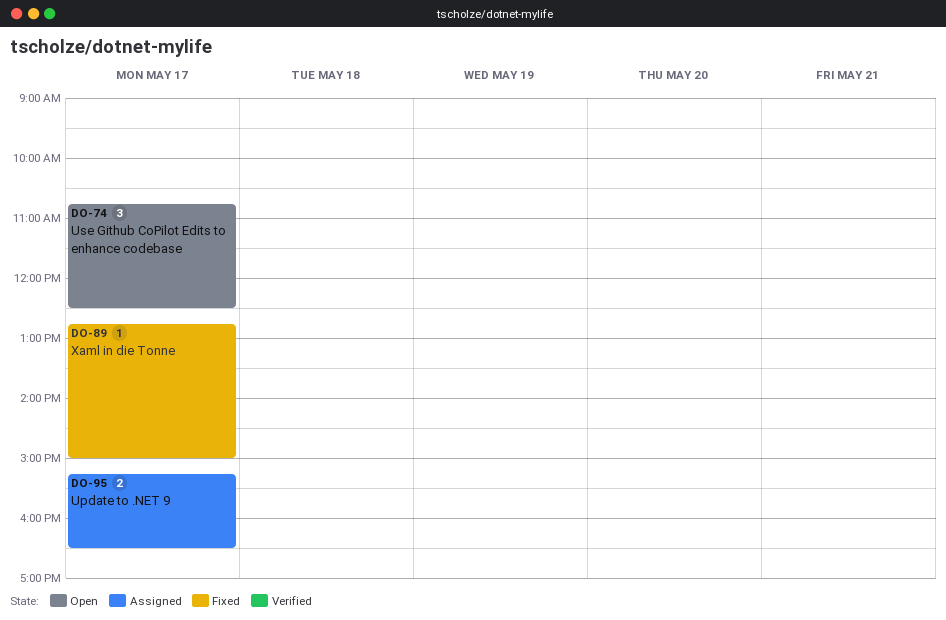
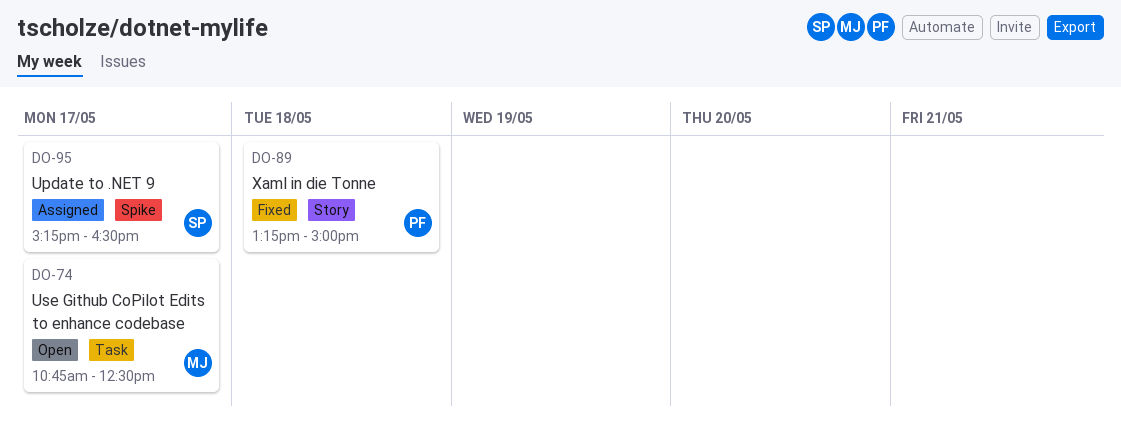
DO-89, day: May 17 -> May 18
DO-89, begins: 12:45 -> 13:15

